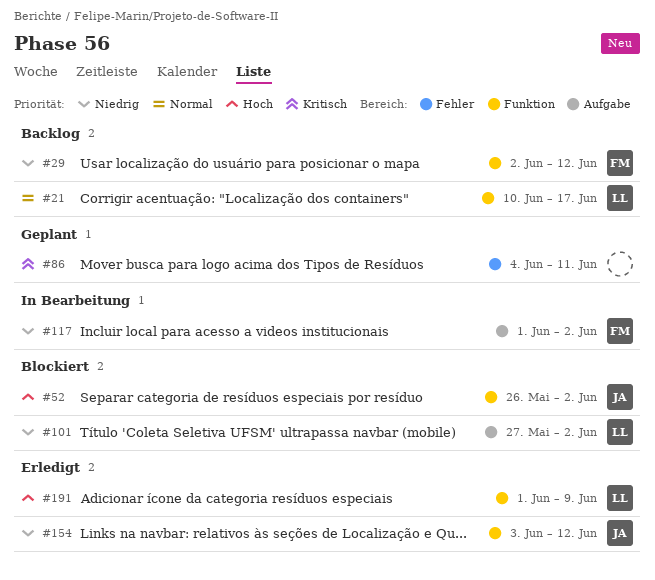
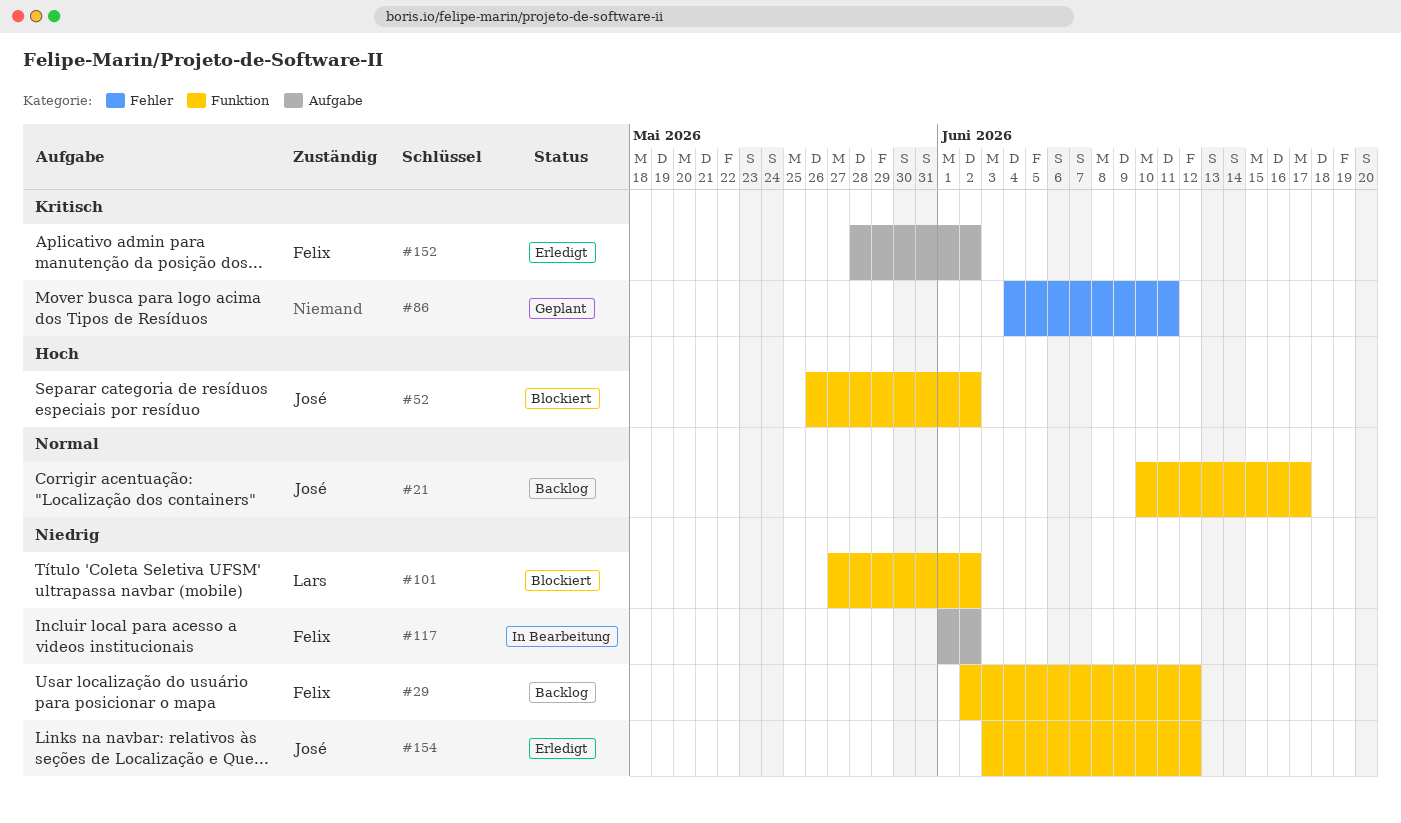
#21, owner: Lars -> José
#101, label: Aufgabe -> Funktion
#152: none -> present
#191: present -> none

